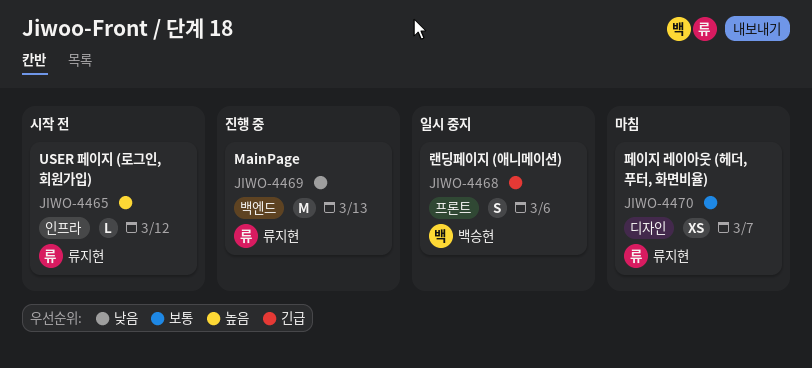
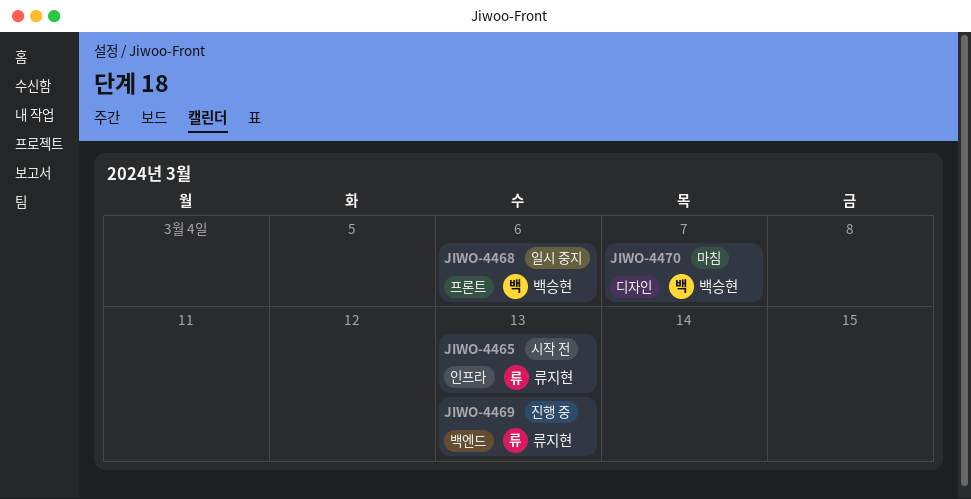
JIWO-4465, due: Mar 12 -> Mar 13
JIWO-4470, owner: 류지현 -> 백승현

